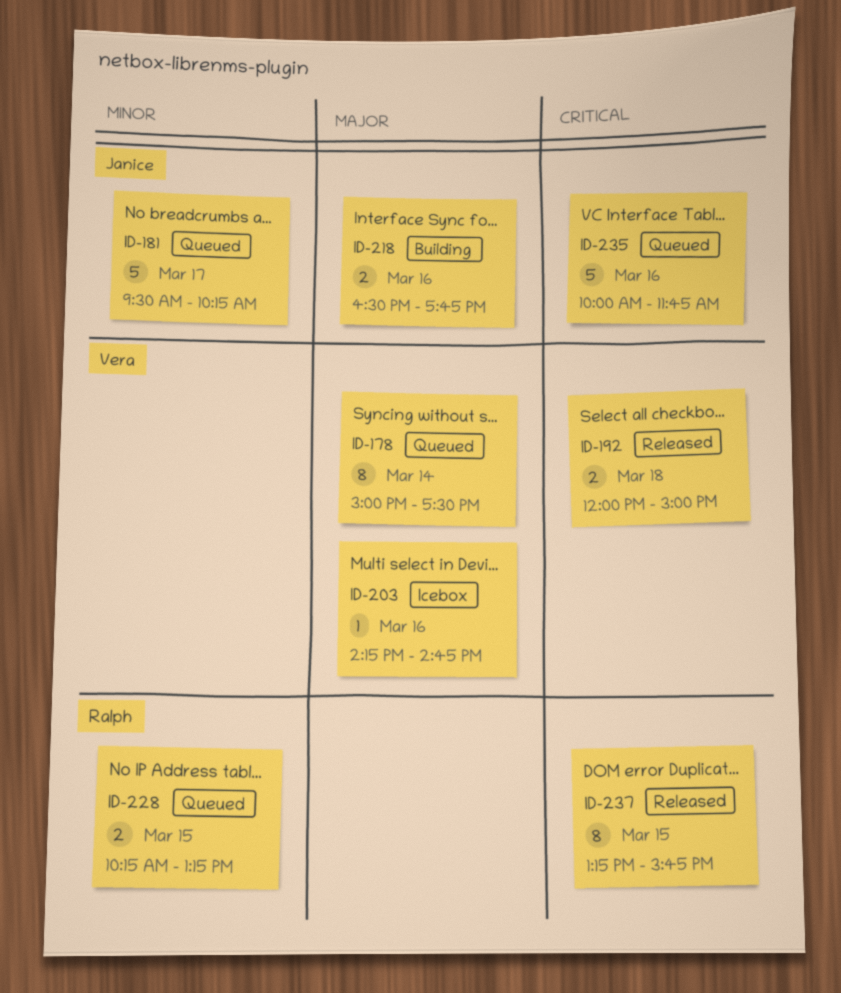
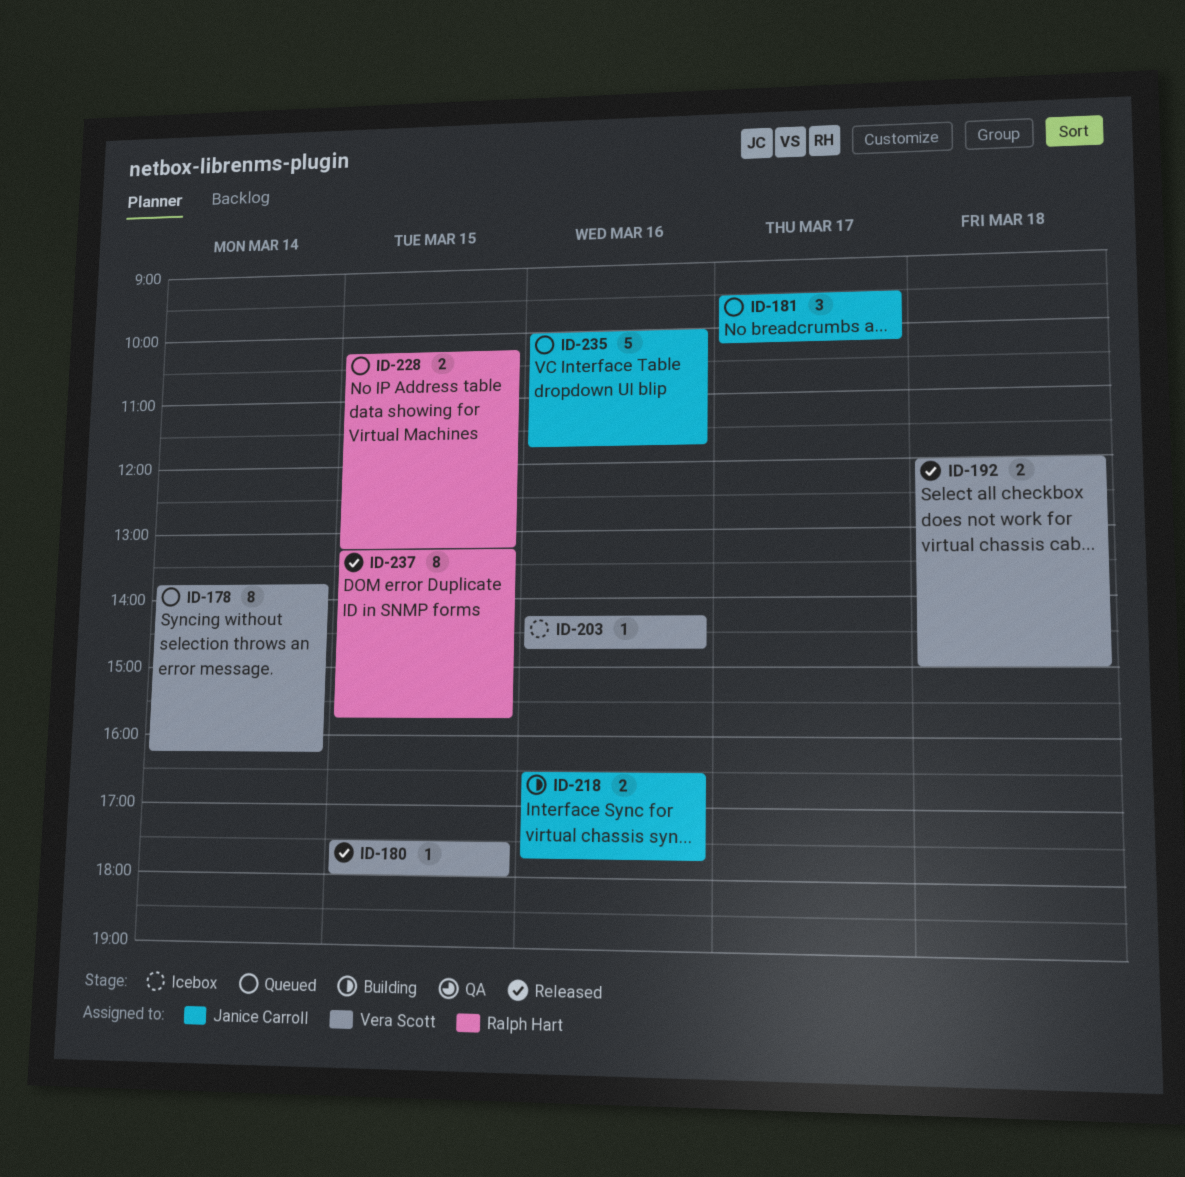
ID-178, begins: 15:00 -> 13:45
ID-178, ends: 17:30 -> 16:15
ID-180: none -> present
ID-181, estimate: 5 -> 3

